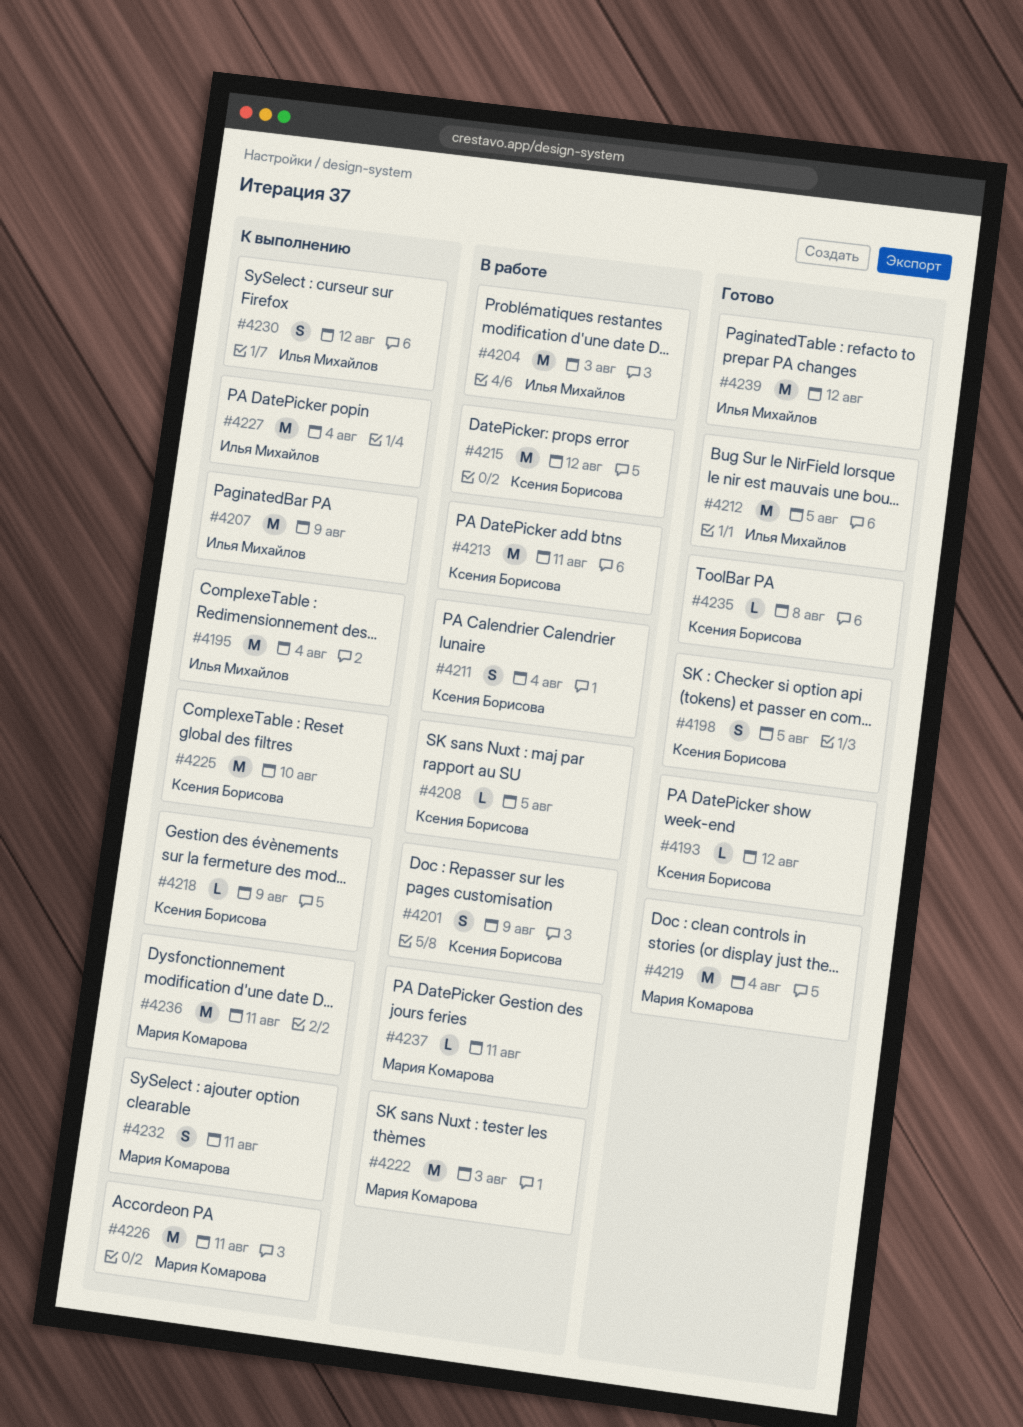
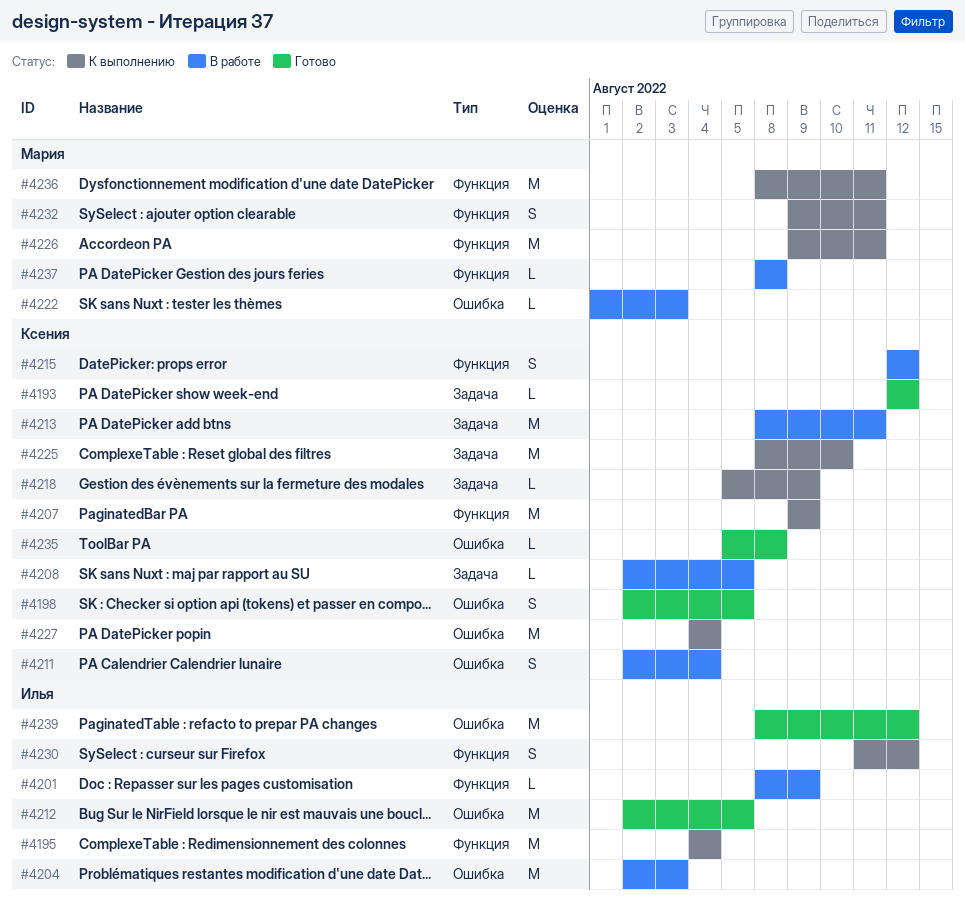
#4201, owner: Ксения Борисова -> Илья Михайлов
#4201, estimate: S -> L
#4207, owner: Илья Михайлов -> Ксения Борисова
#4215, estimate: M -> S
#4219: present -> none
#4222, estimate: M -> L
#4227, owner: Илья Михайлов -> Ксения Борисова
#4237, due: Aug 11 -> Aug 8

